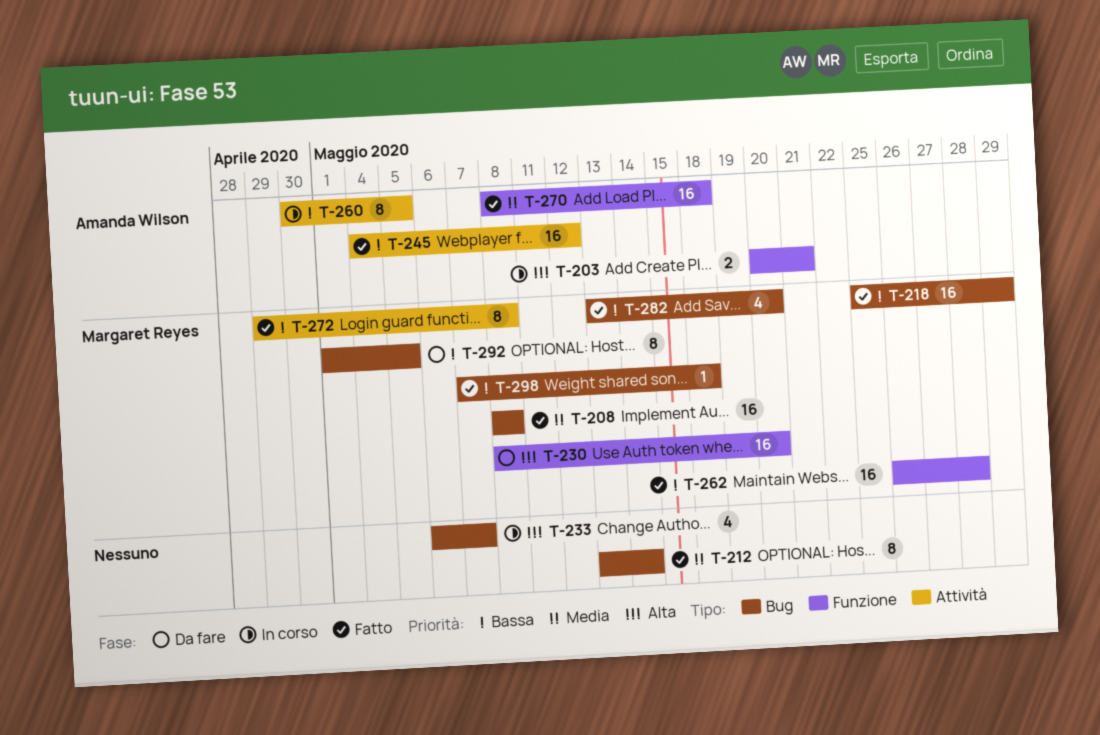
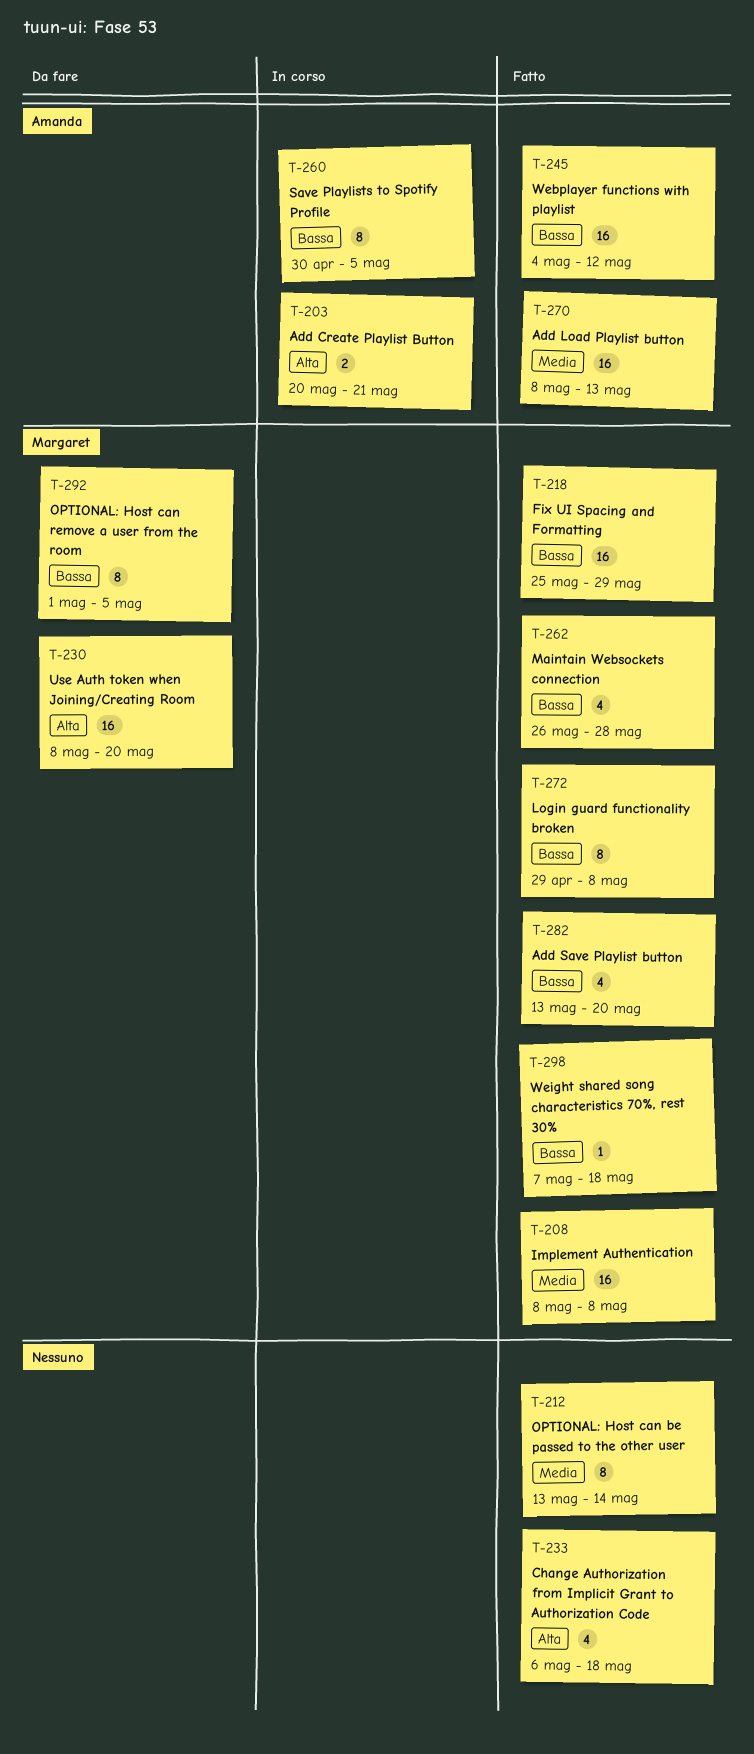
T-233, status: In corso -> Fatto
T-233, due: May 7 -> May 18
T-262, estimate: 16 -> 4
T-270, due: May 18 -> May 13

